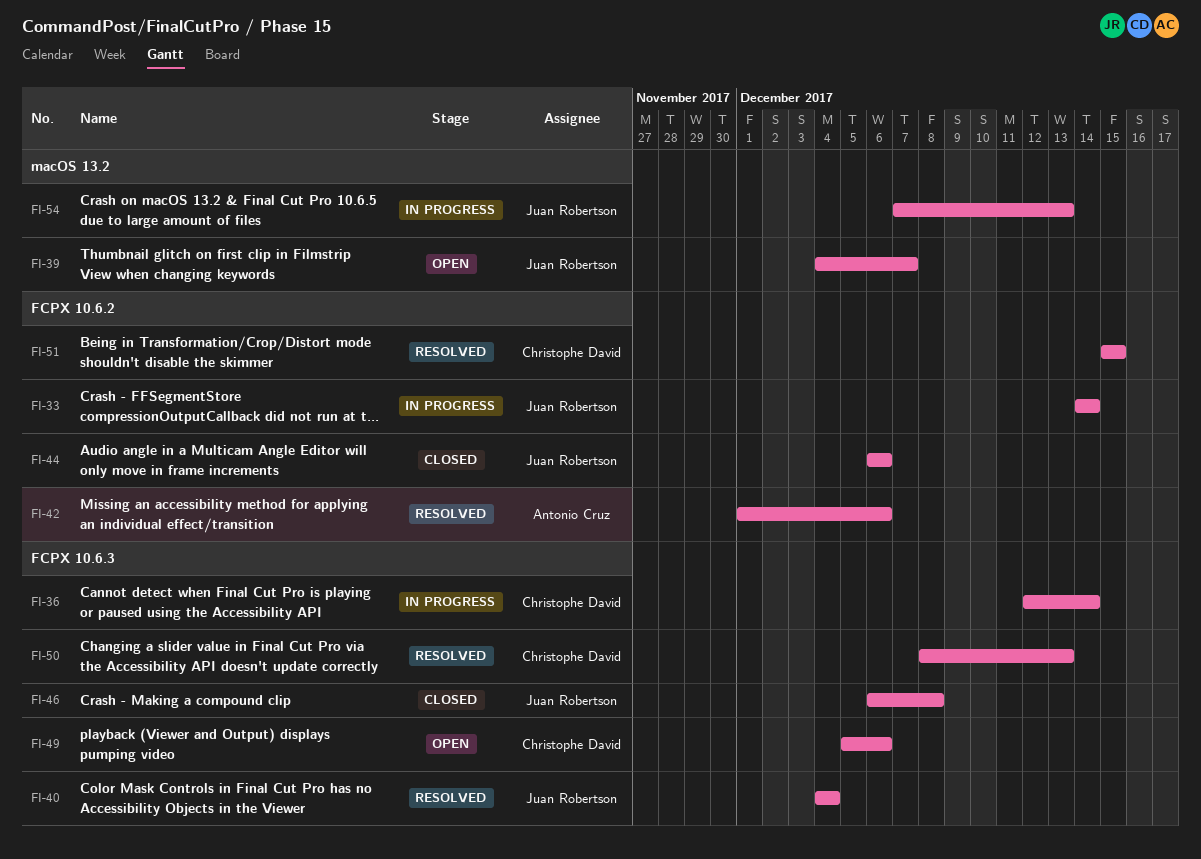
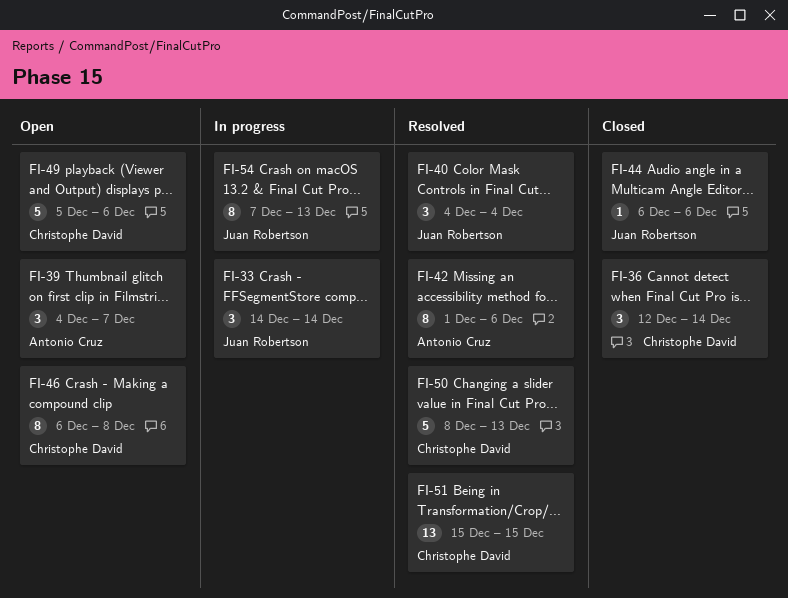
FI-36, status: In progress -> Closed
FI-39, owner: Juan Robertson -> Antonio Cruz
FI-46, status: Closed -> Open
FI-46, owner: Juan Robertson -> Christophe David

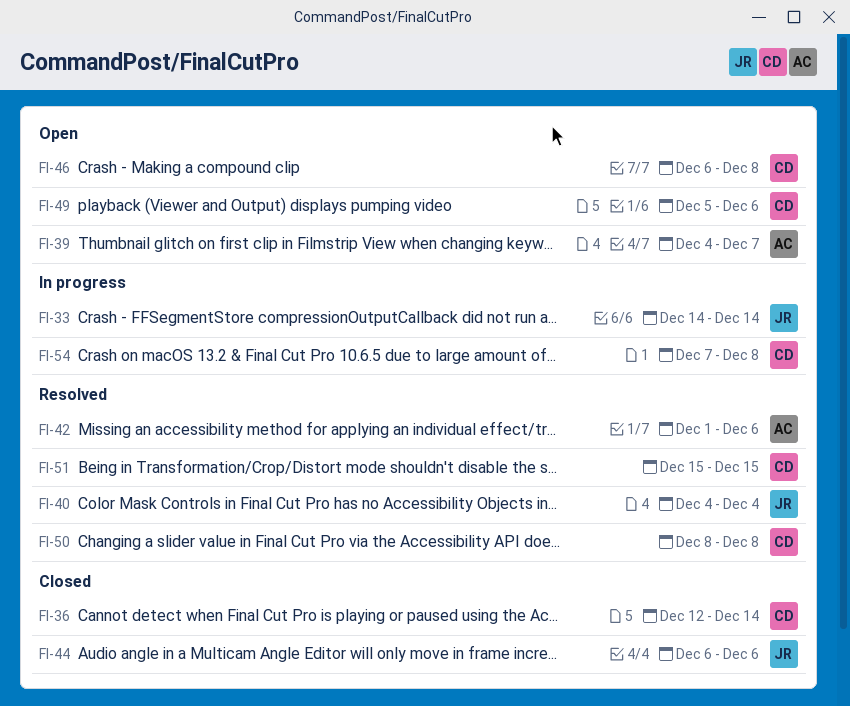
FI-50, due: Dec 13 -> Dec 8
FI-54, owner: Juan Robertson -> Christophe David
FI-54, due: Dec 13 -> Dec 8

